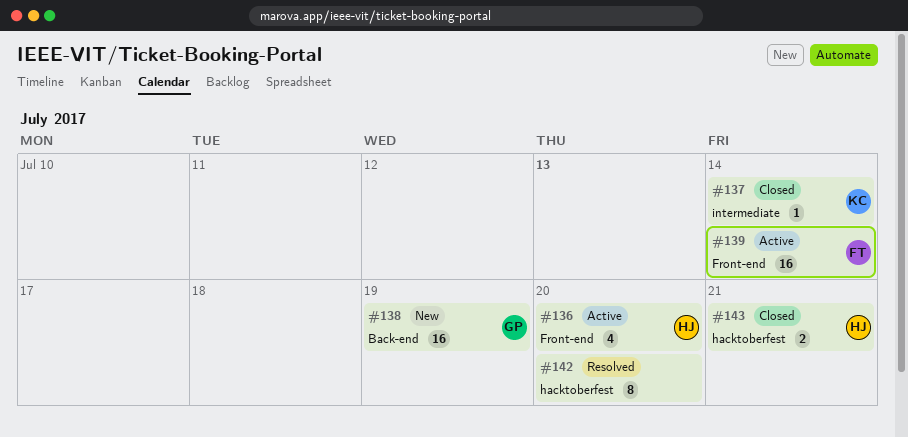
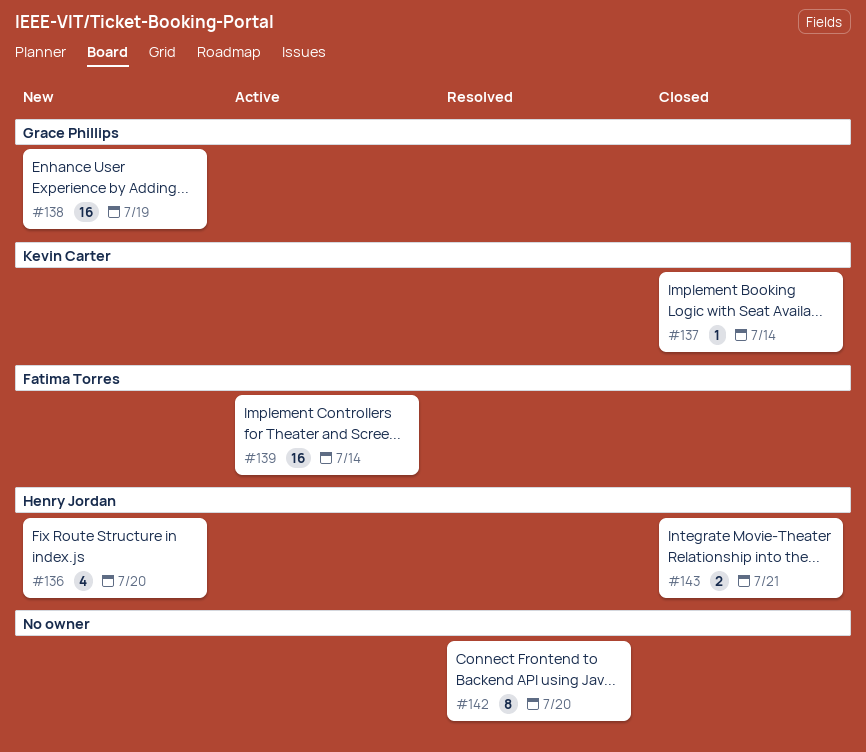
#136, status: Active -> New

